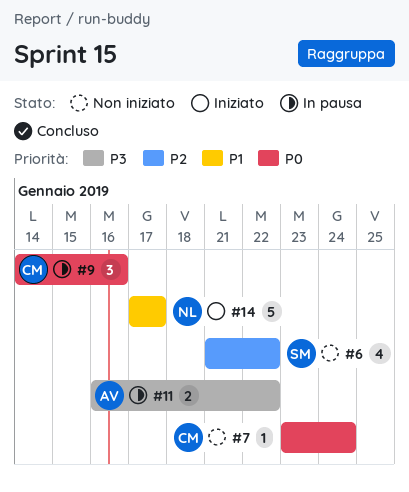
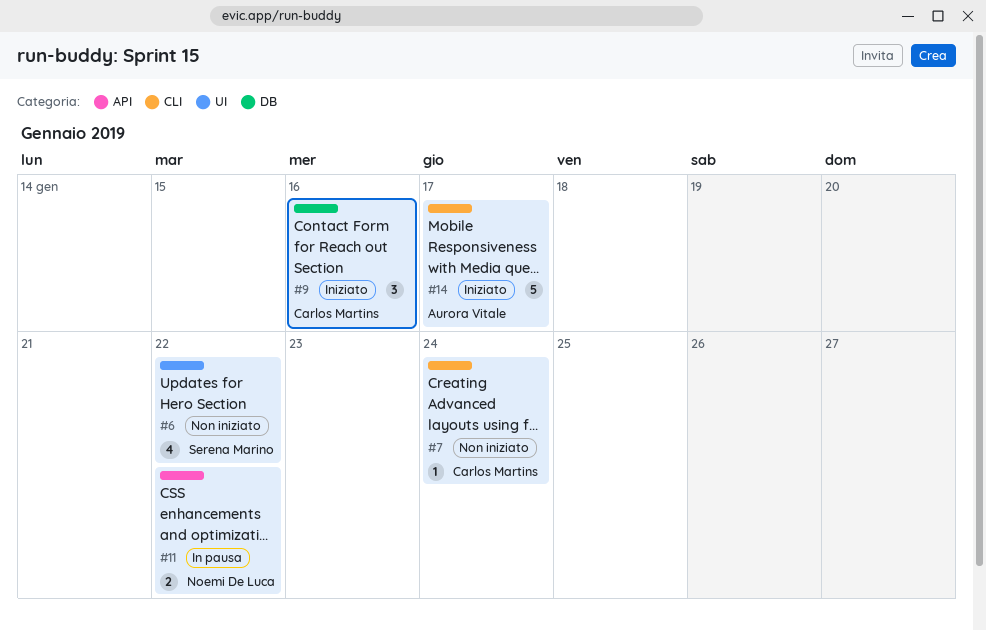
#9, status: In pausa -> Iniziato
#11, owner: Aurora Vitale -> Noemi De Luca
#14, owner: Noemi De Luca -> Aurora Vitale

